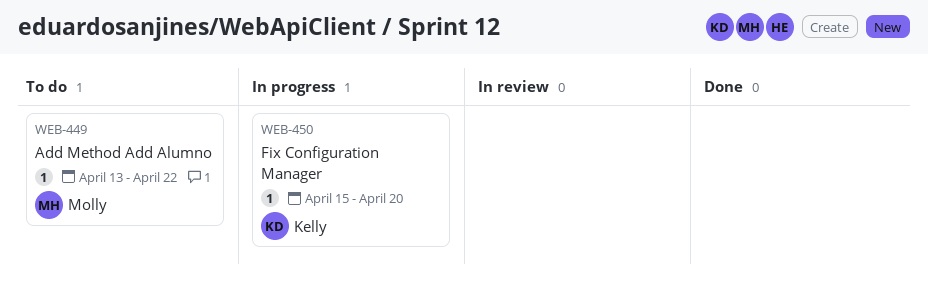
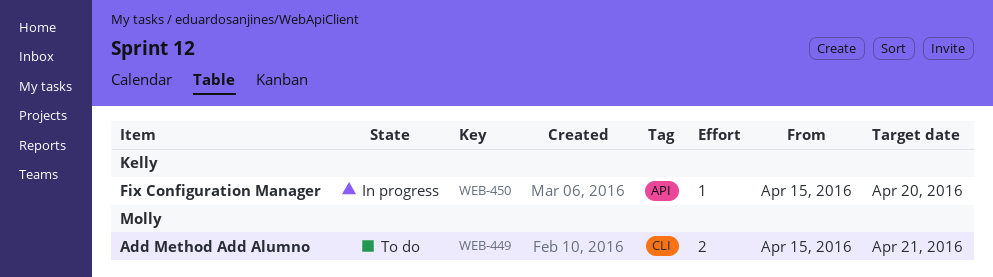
WEB-449, estimate: 1 -> 2
WEB-449, start: Apr 13 -> Apr 15
WEB-449, due: Apr 22 -> Apr 21

